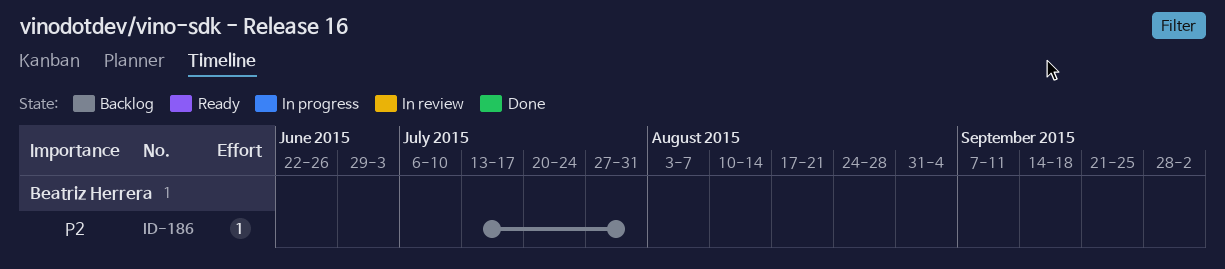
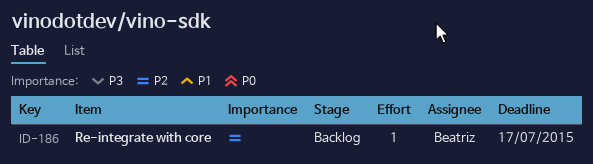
ID-186, due: Jul 31 -> Jul 17

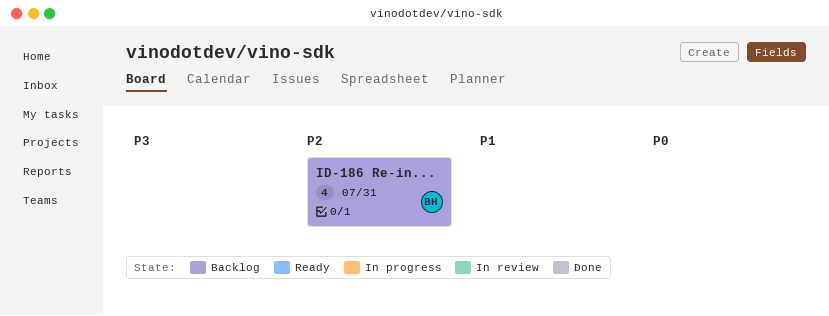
ID-186, estimate: 1 -> 4
ID-186, due: Jul 17 -> Jul 31

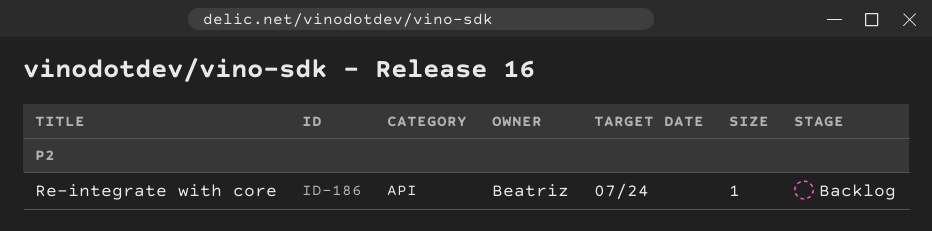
ID-186, estimate: 4 -> 1
ID-186, due: Jul 31 -> Jul 24

